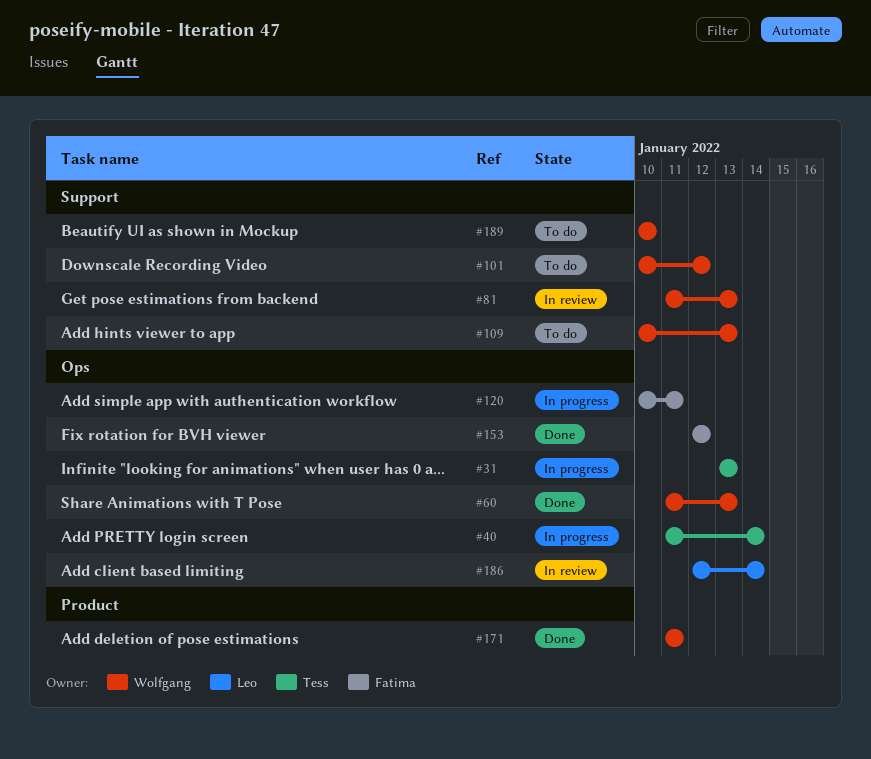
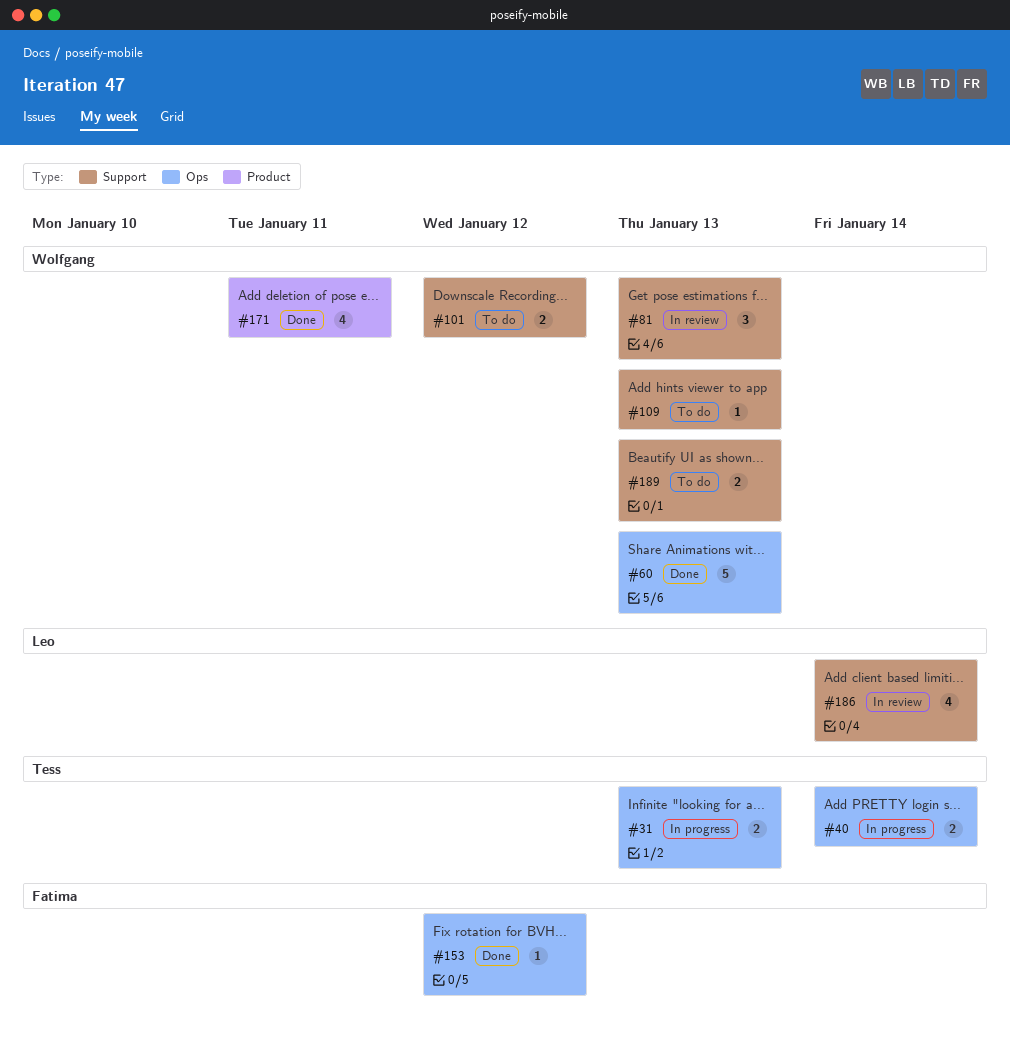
#120: present -> none
#186, label: Ops -> Support
#189, due: Jan 10 -> Jan 13

